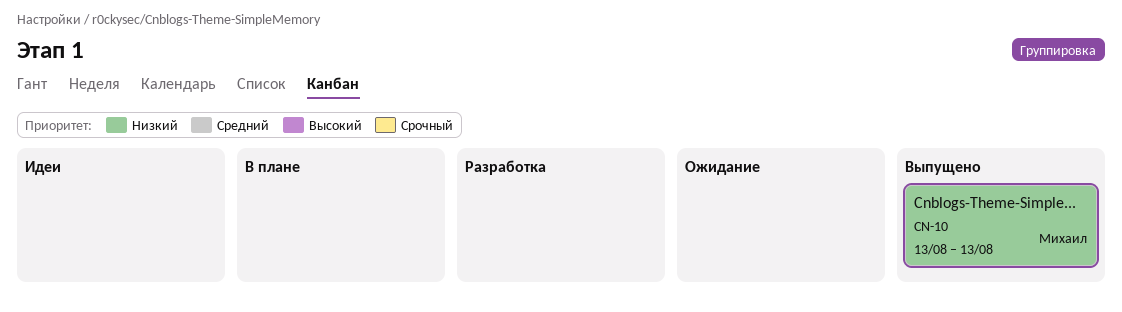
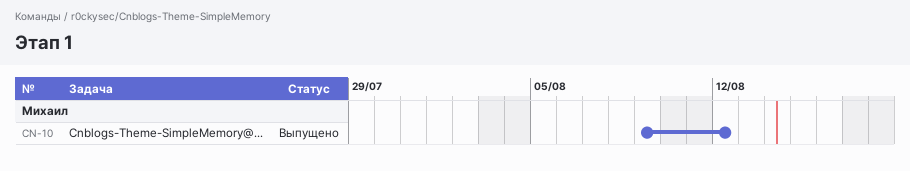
CN-10, start: Aug 13 -> Aug 9
CN-10, due: Aug 13 -> Aug 12

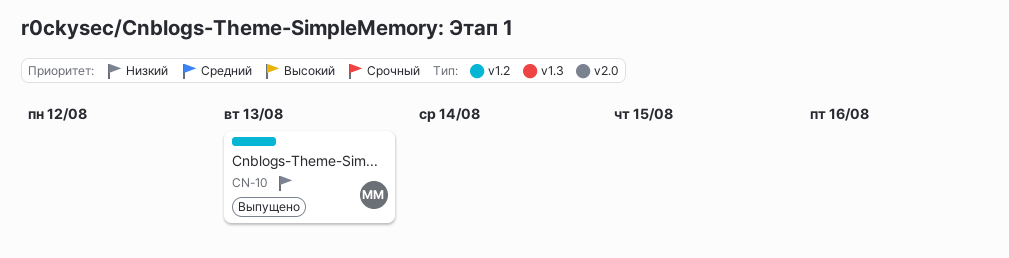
CN-10, due: Aug 12 -> Aug 13

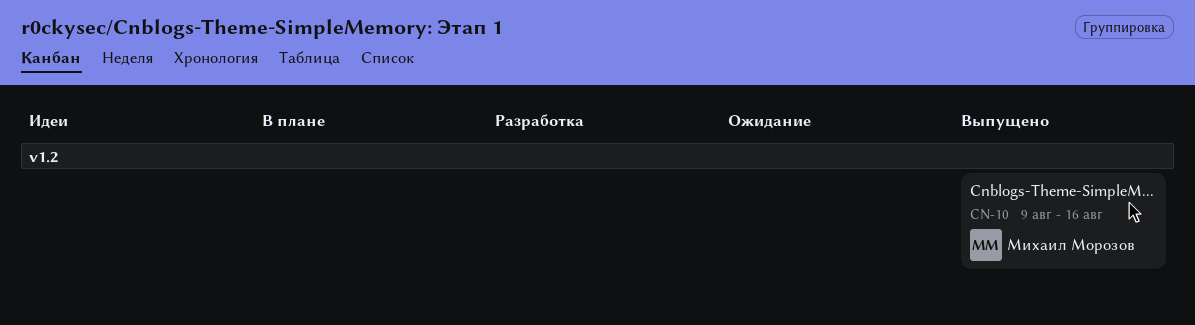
CN-10, due: Aug 13 -> Aug 16

